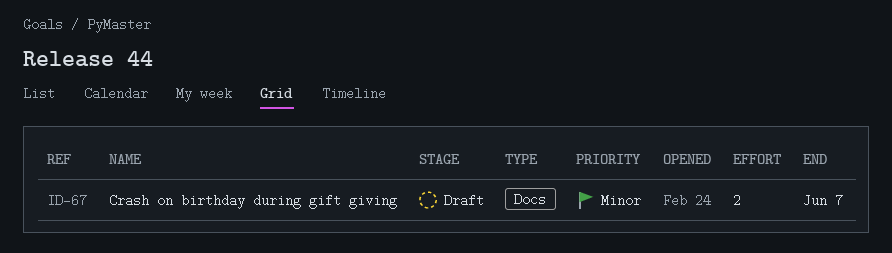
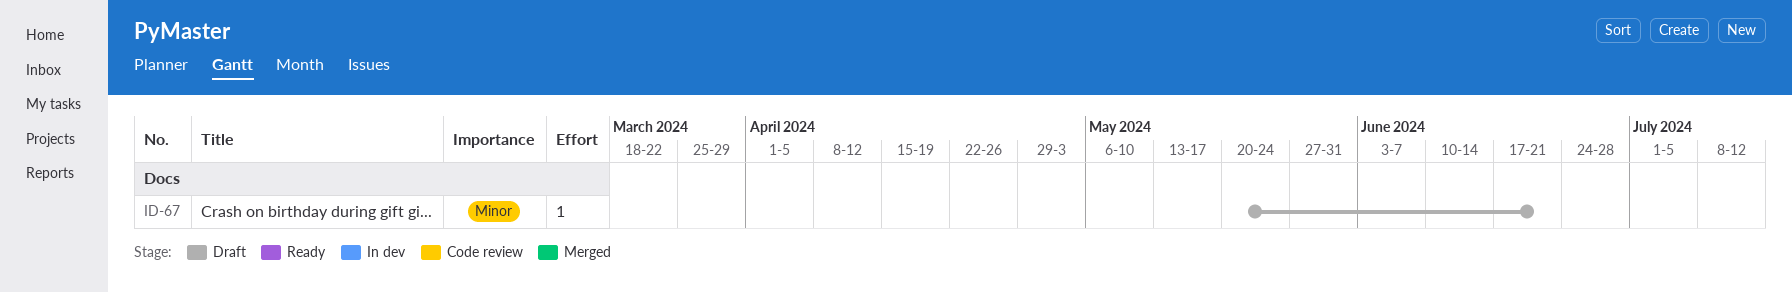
ID-67, estimate: 2 -> 1
ID-67, due: Jun 7 -> Jun 21

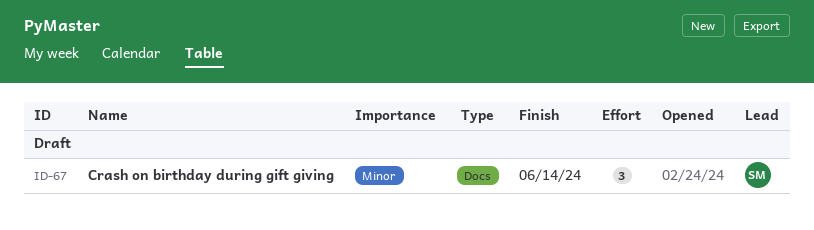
ID-67, estimate: 1 -> 3
ID-67, due: Jun 21 -> Jun 14

